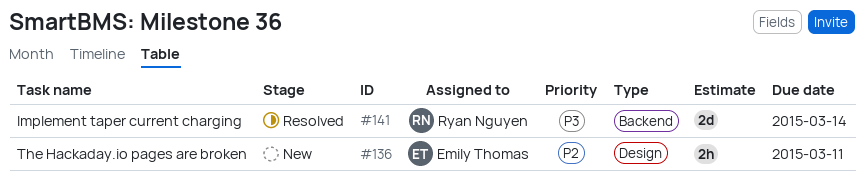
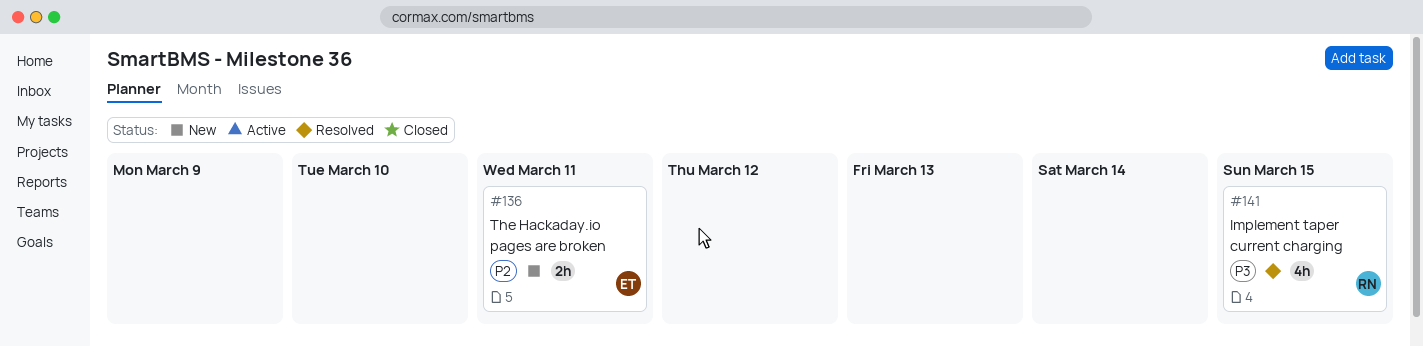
#141, estimate: 2d -> 4h
#141, due: Mar 14 -> Mar 15

